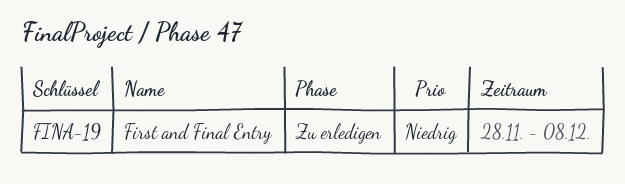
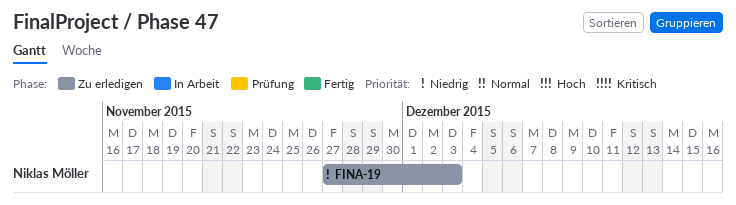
FINA-19, start: Nov 28 -> Nov 27
FINA-19, due: Dec 8 -> Dec 3

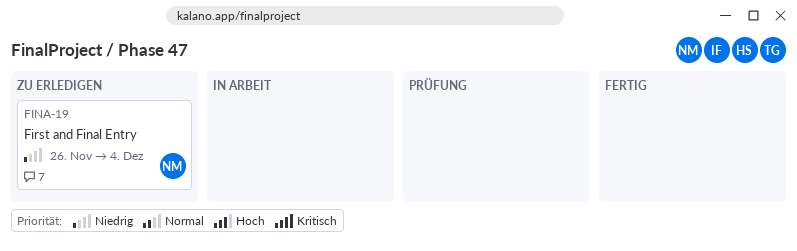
FINA-19, start: Nov 27 -> Nov 26
FINA-19, due: Dec 3 -> Dec 4

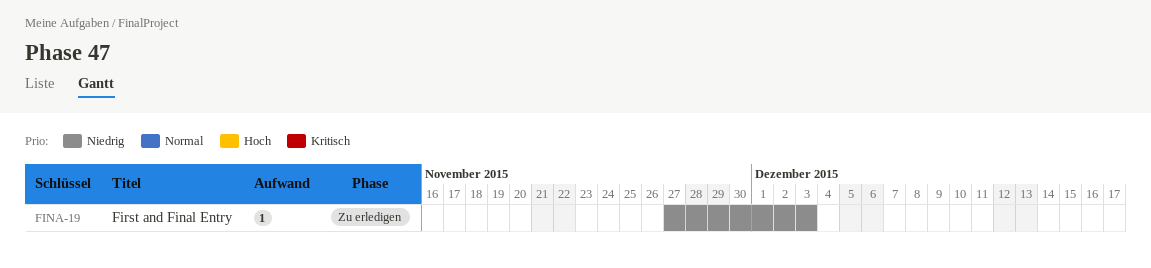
FINA-19, start: Nov 26 -> Nov 27
FINA-19, due: Dec 4 -> Dec 3

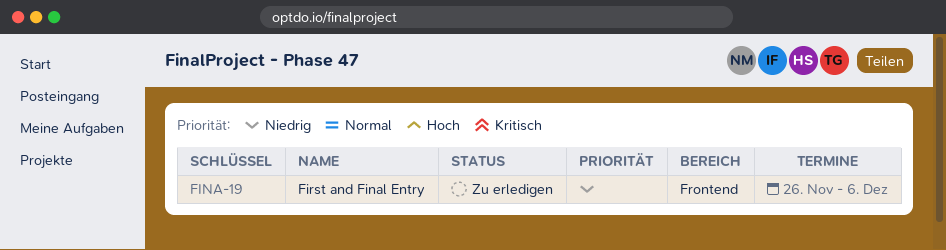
FINA-19, start: Nov 27 -> Nov 26
FINA-19, due: Dec 3 -> Dec 6

